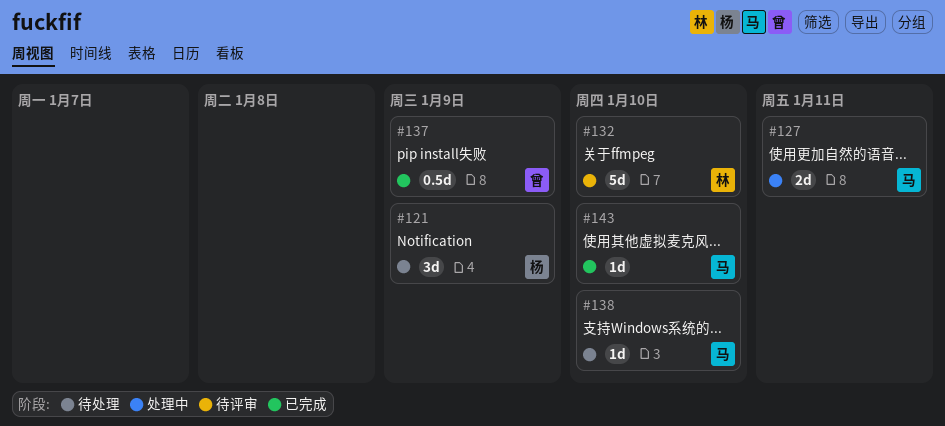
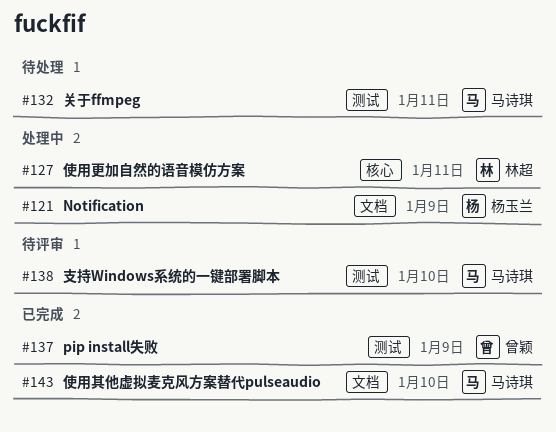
#121, status: 待处理 -> 处理中
#127, owner: 马诗琪 -> 林超
#132, status: 待评审 -> 待处理
#132, owner: 林超 -> 马诗琪
#132, due: Jan 10 -> Jan 11
#138, status: 待处理 -> 待评审

